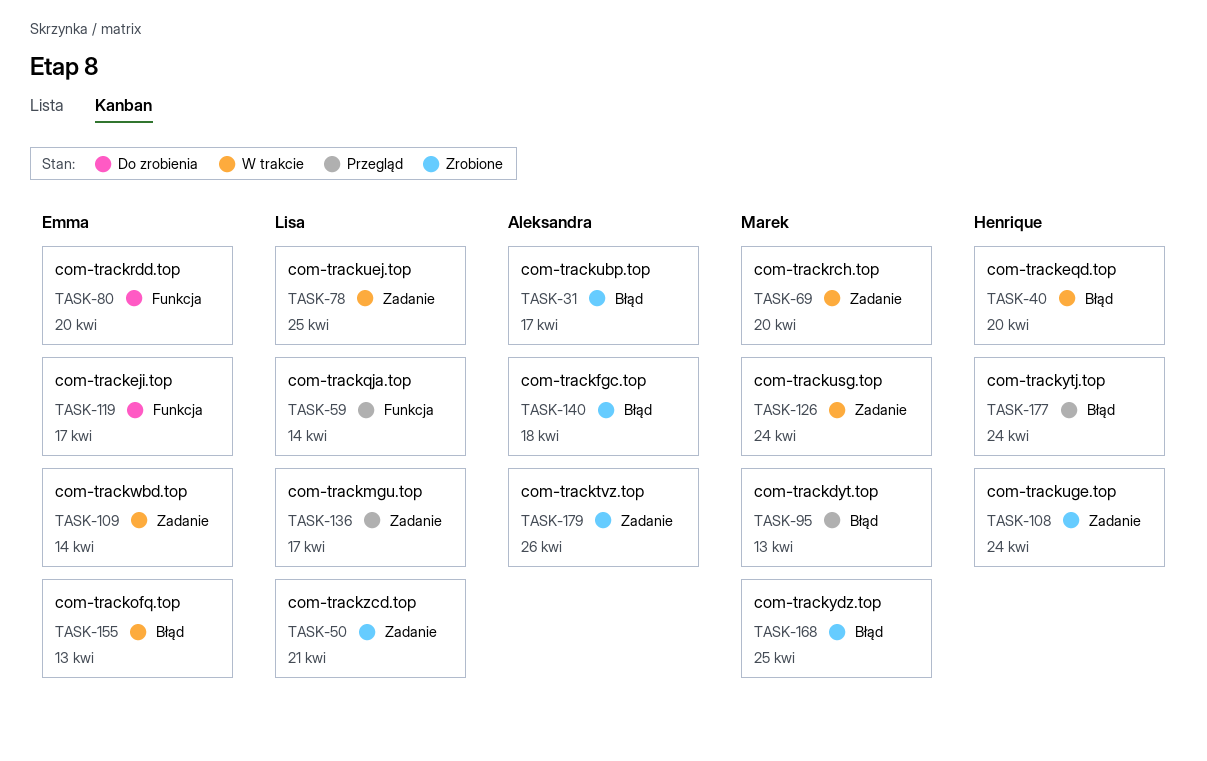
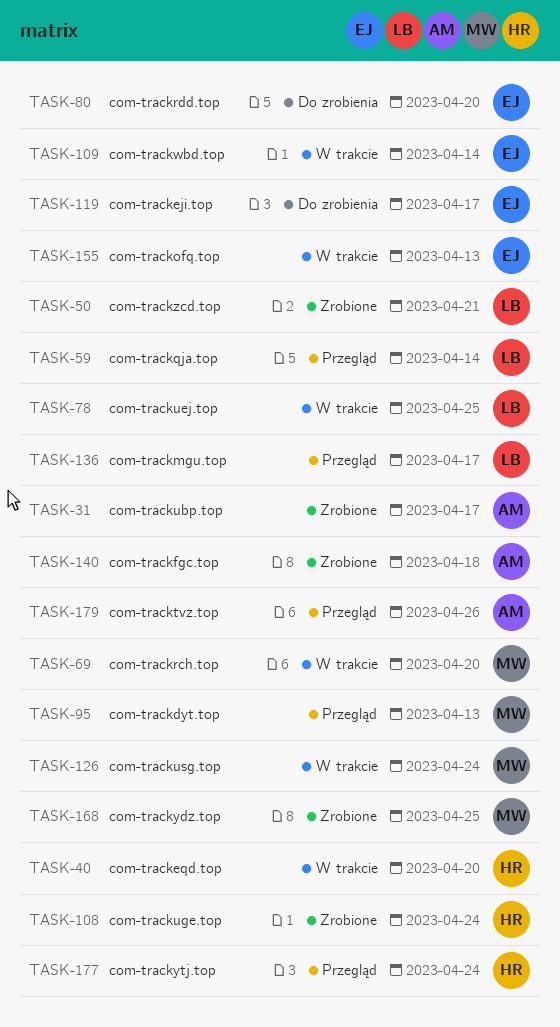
TASK-179, status: Zrobione -> Przegląd

